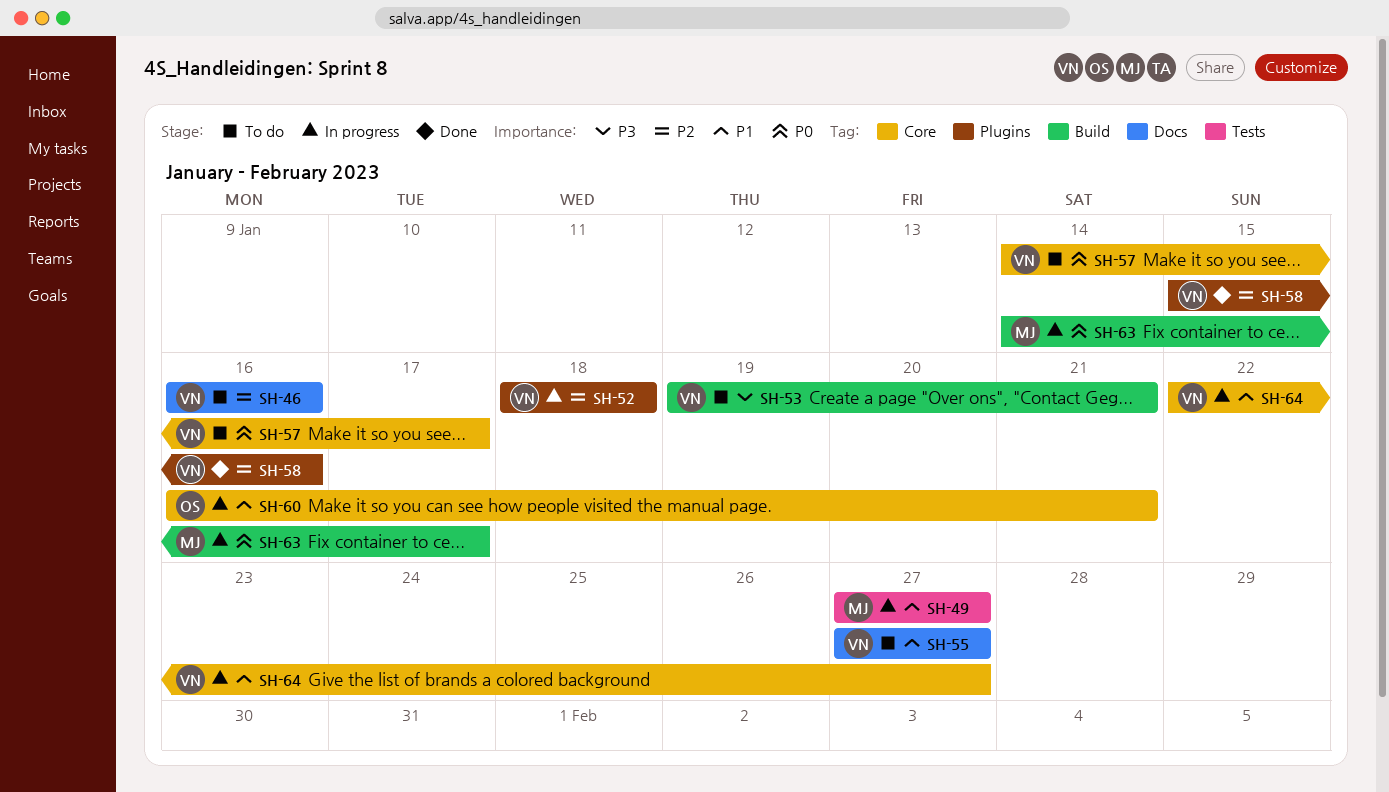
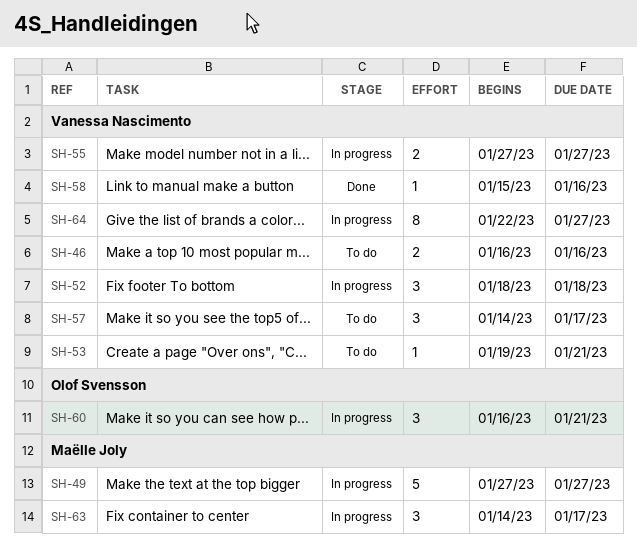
SH-55, status: To do -> In progress

